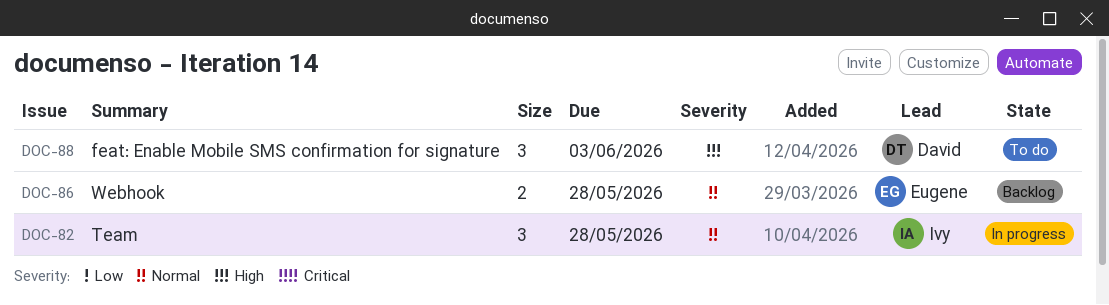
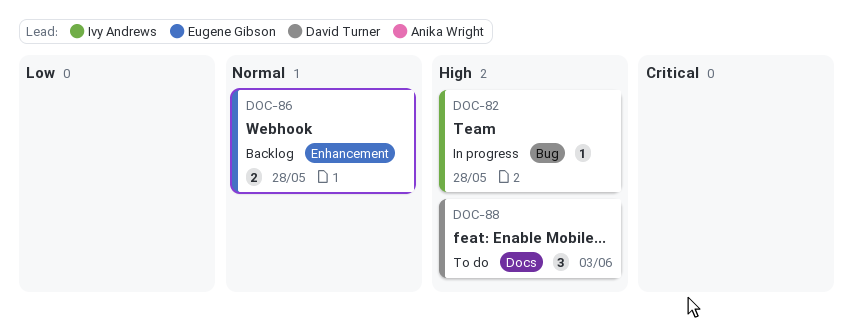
DOC-82, priority: Normal -> High
DOC-82, estimate: 3 -> 1

